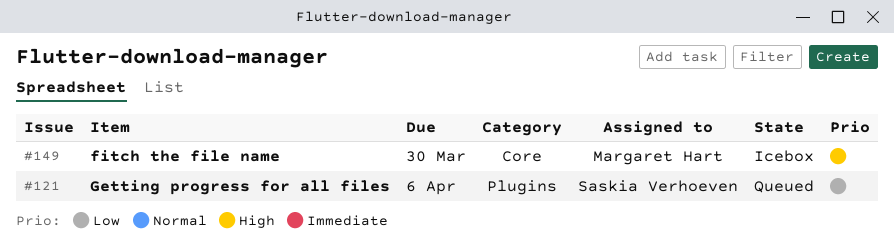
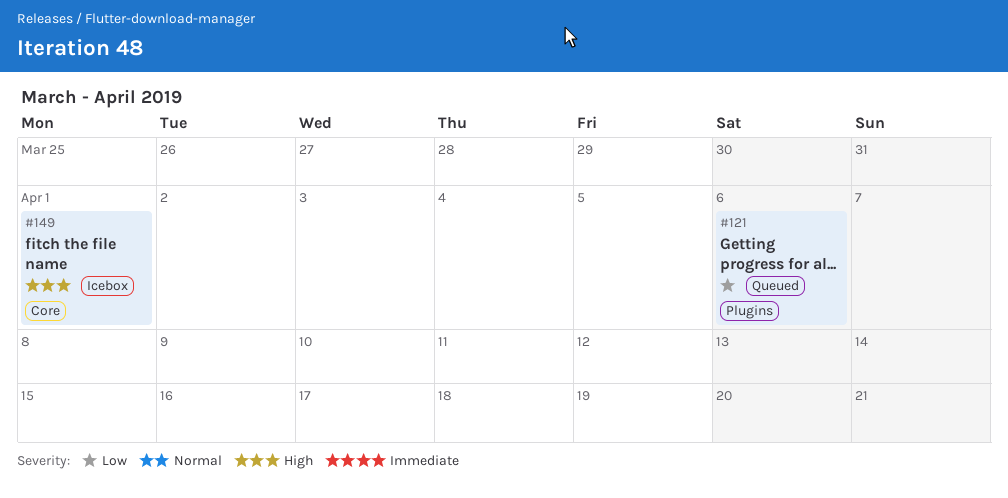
#149, due: Mar 30 -> Apr 1

